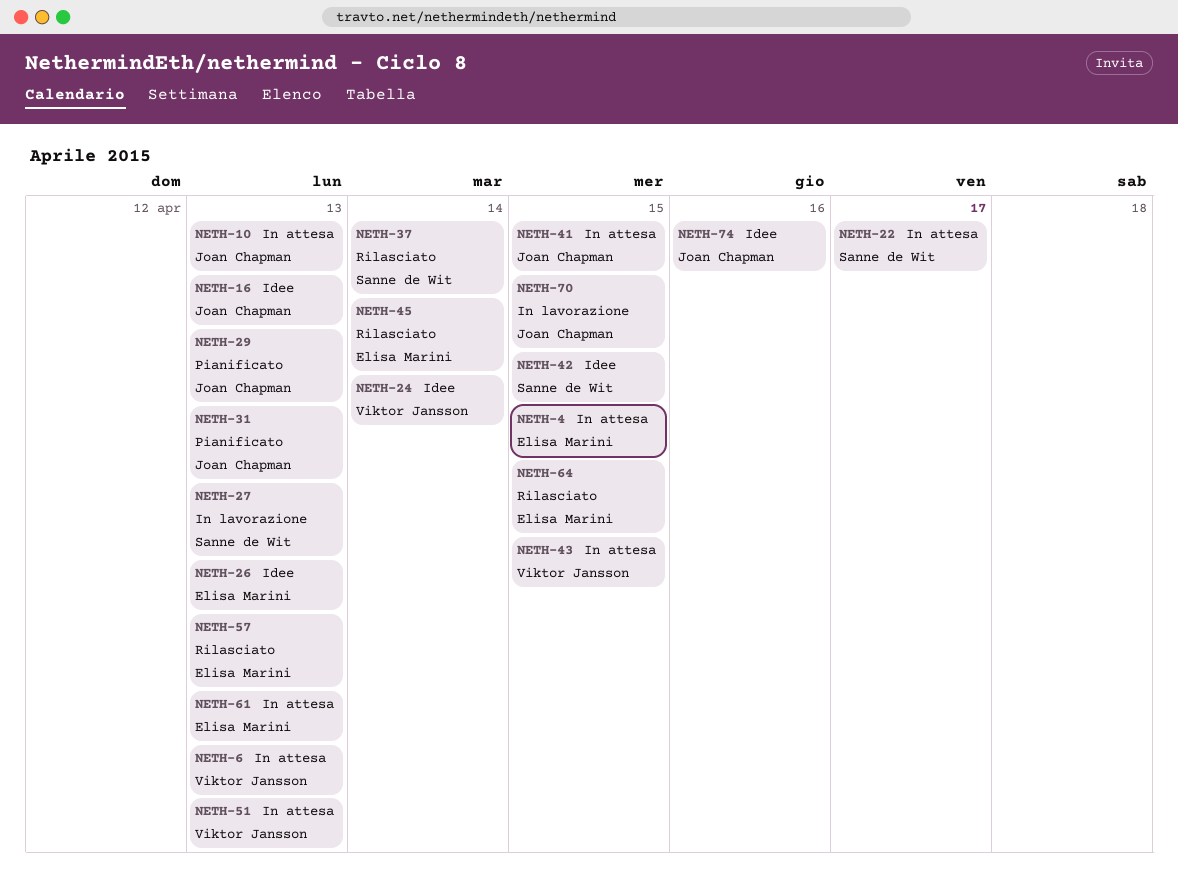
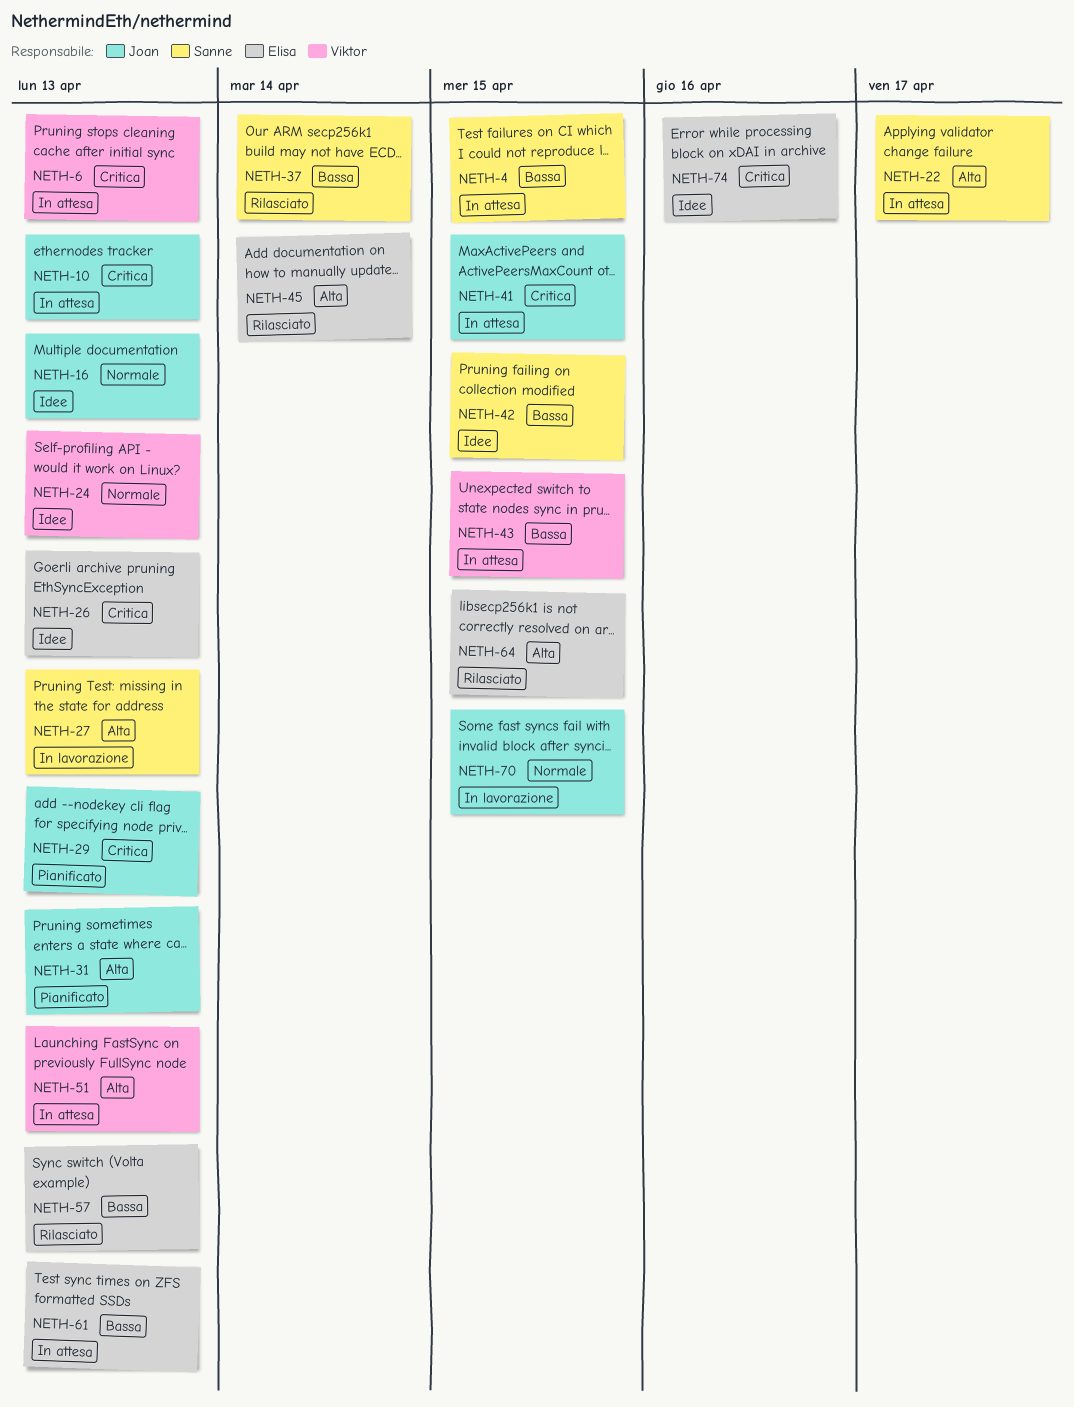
NETH-4, owner: Elisa Marini -> Sanne de Wit
NETH-24, due: Apr 14 -> Apr 13
NETH-74, owner: Joan Chapman -> Elisa Marini

